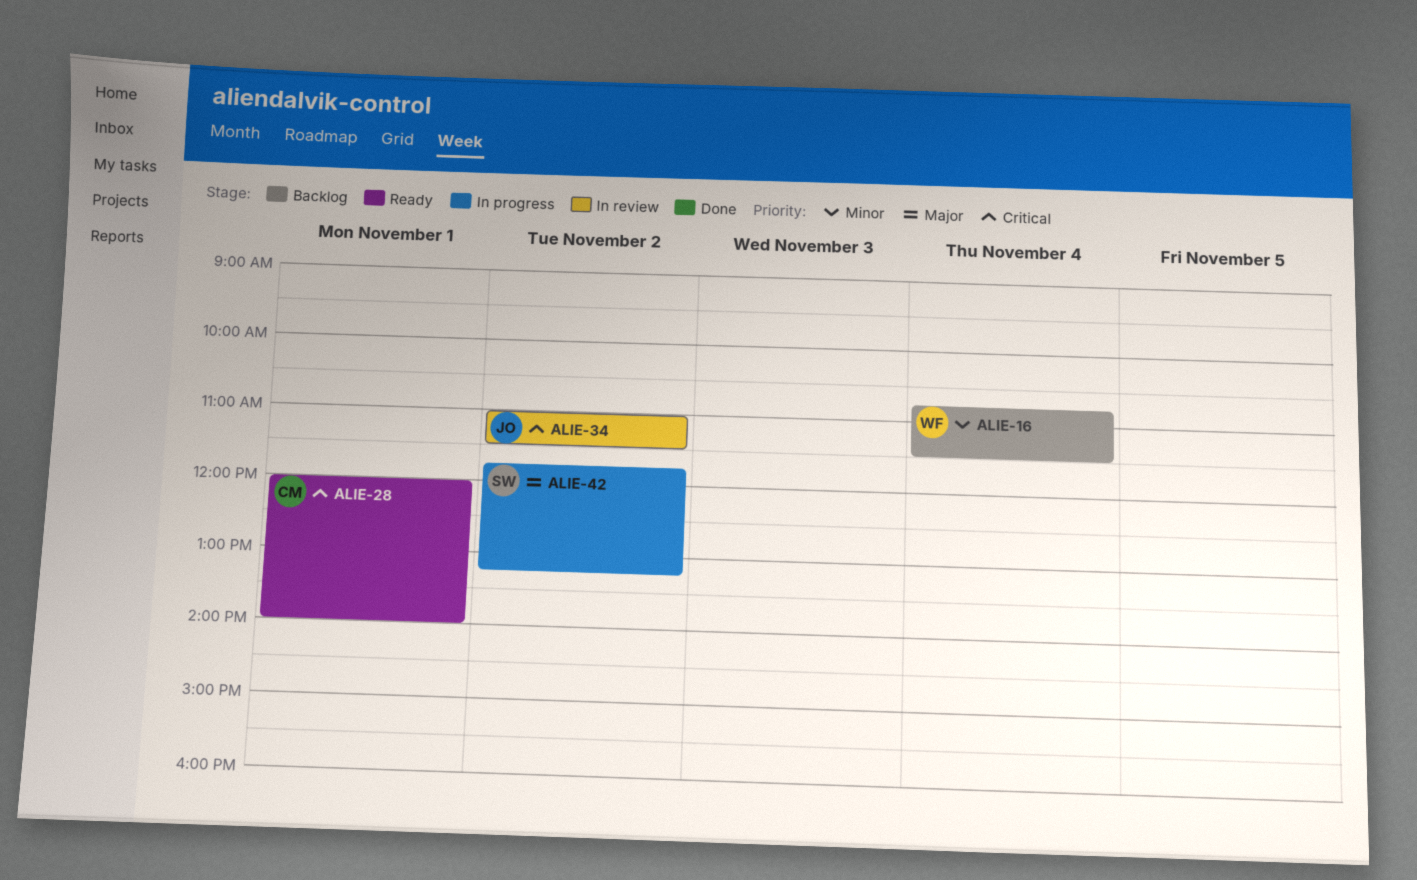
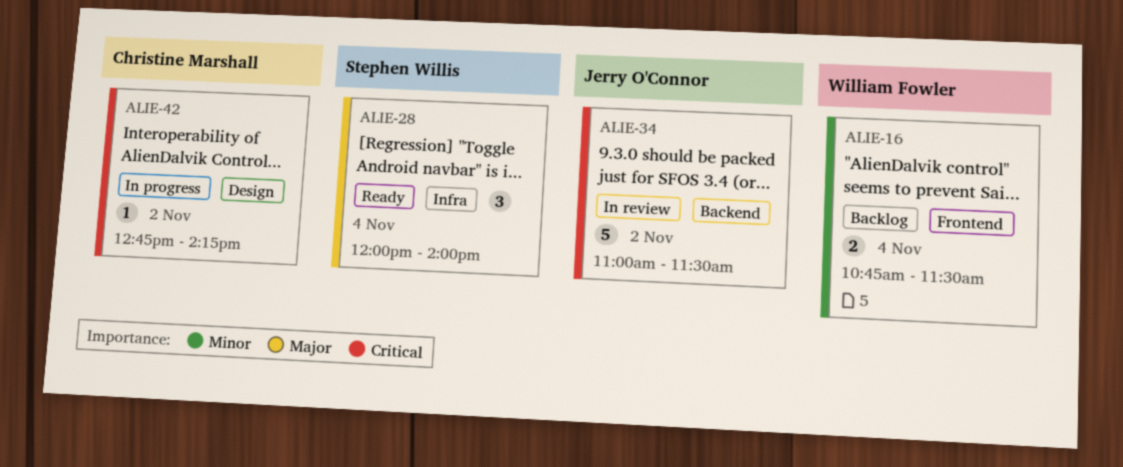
ALIE-28, owner: Christine Marshall -> Stephen Willis
ALIE-28, priority: Critical -> Major
ALIE-28, day: Nov 1 -> Nov 4
ALIE-42, owner: Stephen Willis -> Christine Marshall
ALIE-42, priority: Major -> Critical
ALIE-42, begins: 11:45 -> 12:45
ALIE-42, ends: 13:15 -> 14:15

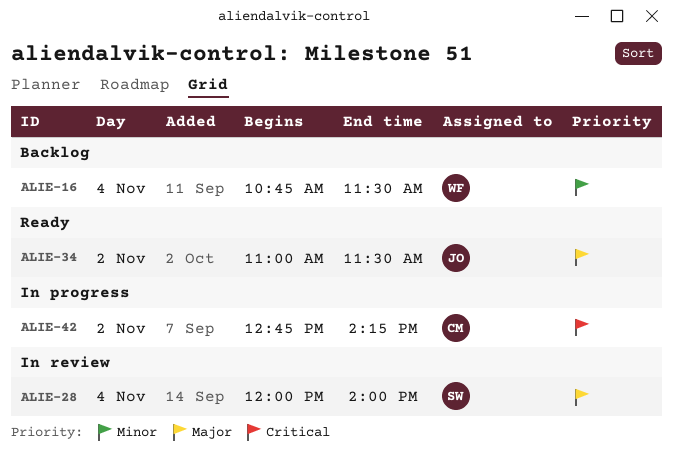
ALIE-28, status: Ready -> In review
ALIE-34, status: In review -> Ready
ALIE-34, priority: Critical -> Major

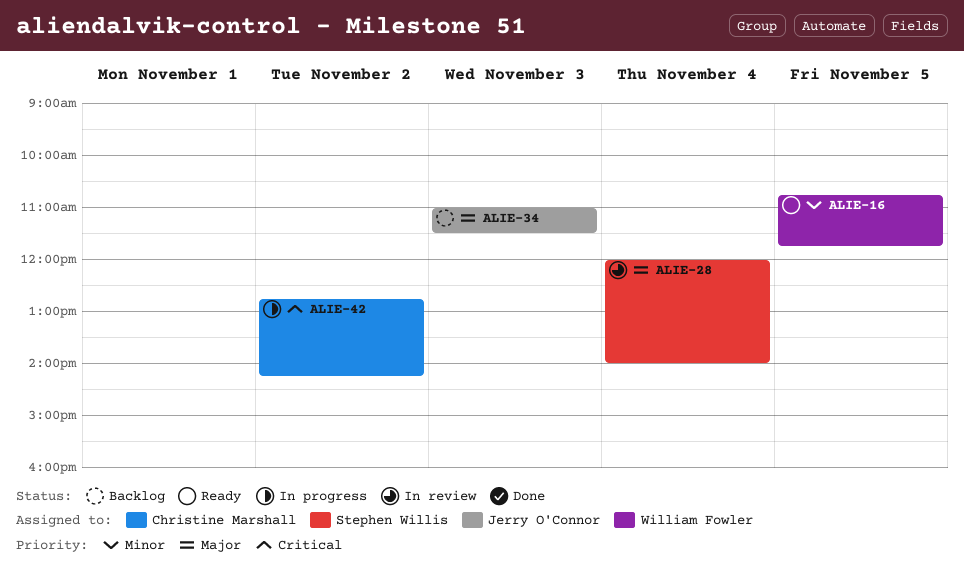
ALIE-16, status: Backlog -> Ready
ALIE-16, day: Nov 4 -> Nov 5
ALIE-16, ends: 11:30 -> 11:45
ALIE-34, status: Ready -> Backlog
ALIE-34, day: Nov 2 -> Nov 3

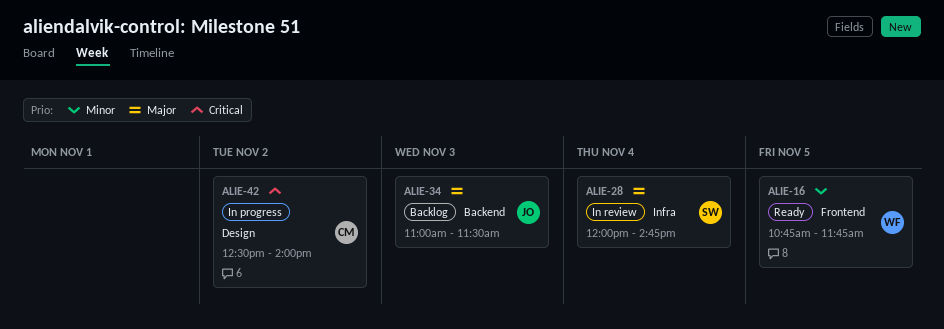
ALIE-28, ends: 14:00 -> 14:45
ALIE-42, begins: 12:45 -> 12:30
ALIE-42, ends: 14:15 -> 14:00

